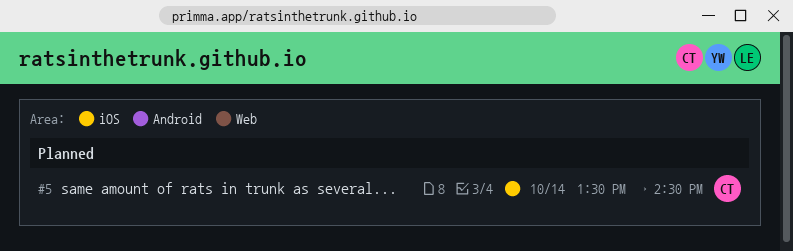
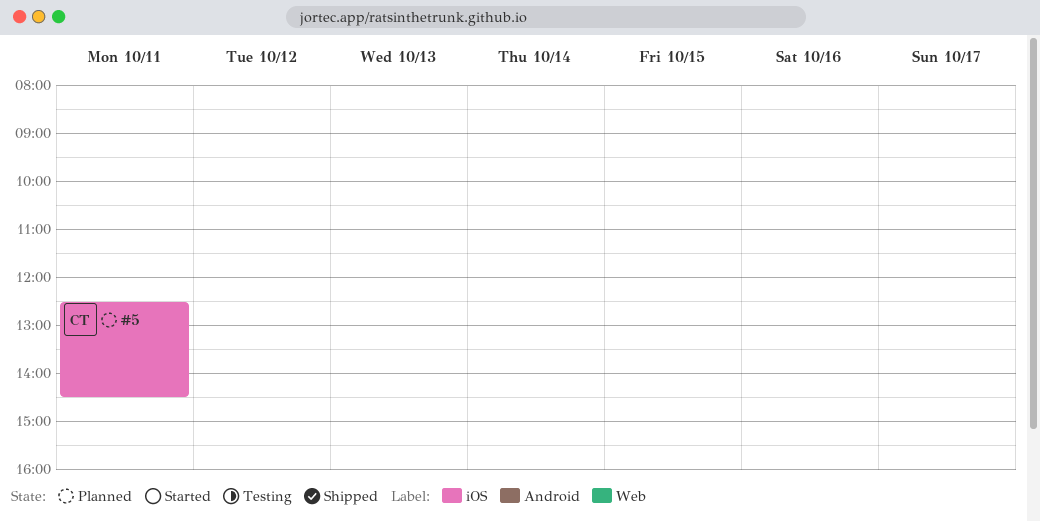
#5, day: Oct 14 -> Oct 11
#5, begins: 13:30 -> 12:30

